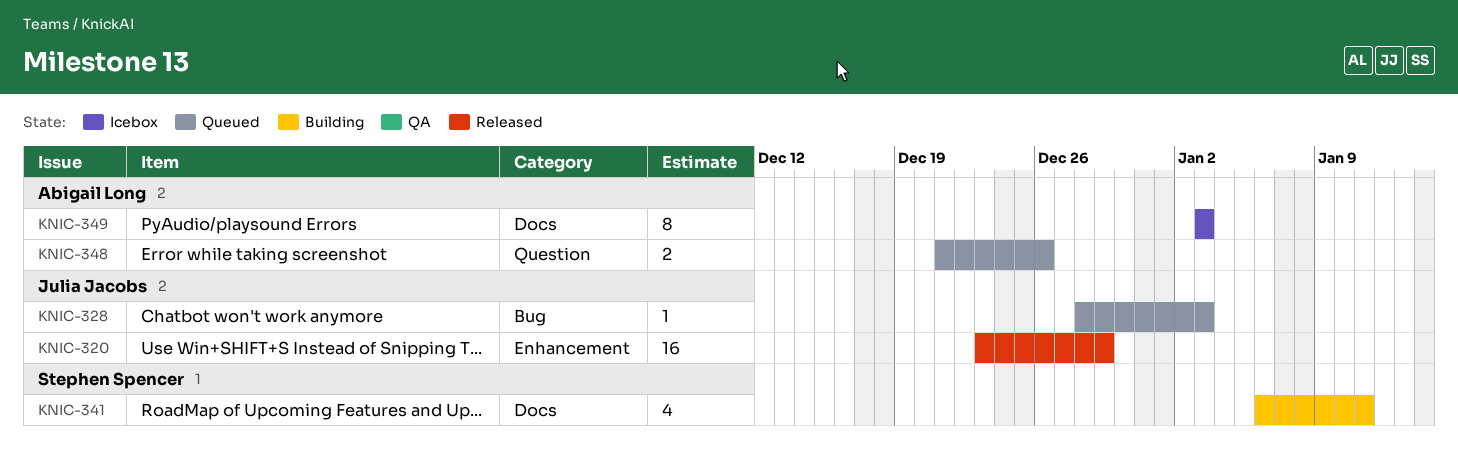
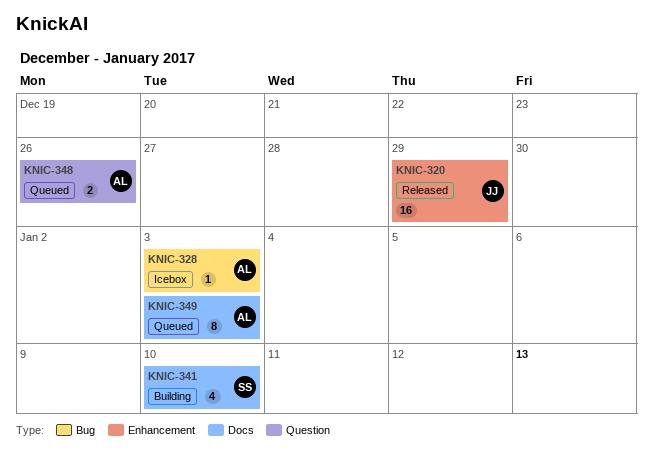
KNIC-328, status: Queued -> Icebox
KNIC-328, owner: Julia Jacobs -> Abigail Long
KNIC-341, due: Jan 11 -> Jan 10
KNIC-349, status: Icebox -> Queued

